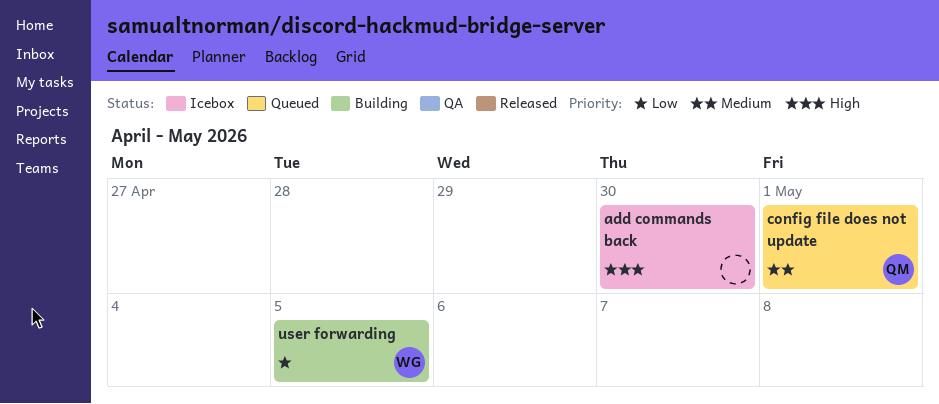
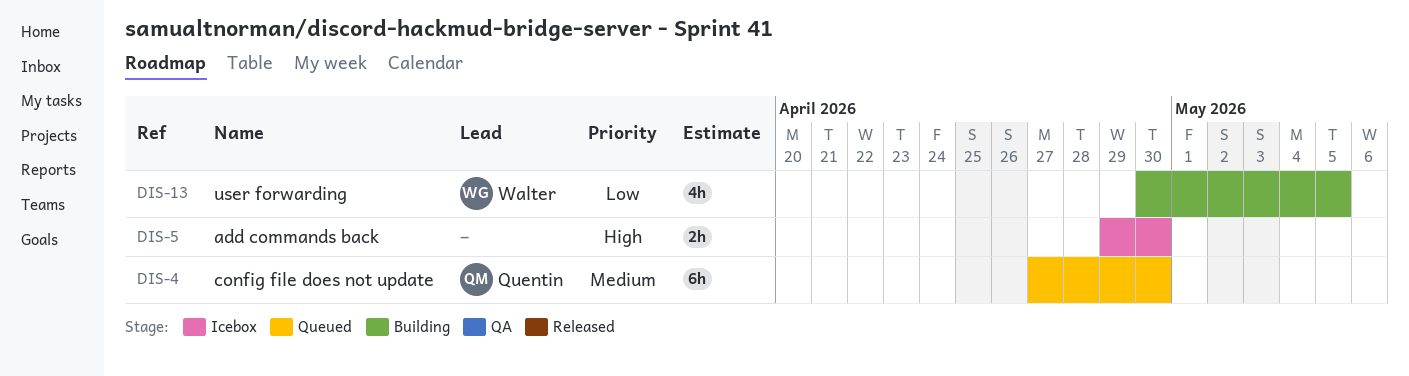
config file does not update, due: May 1 -> Apr 30

